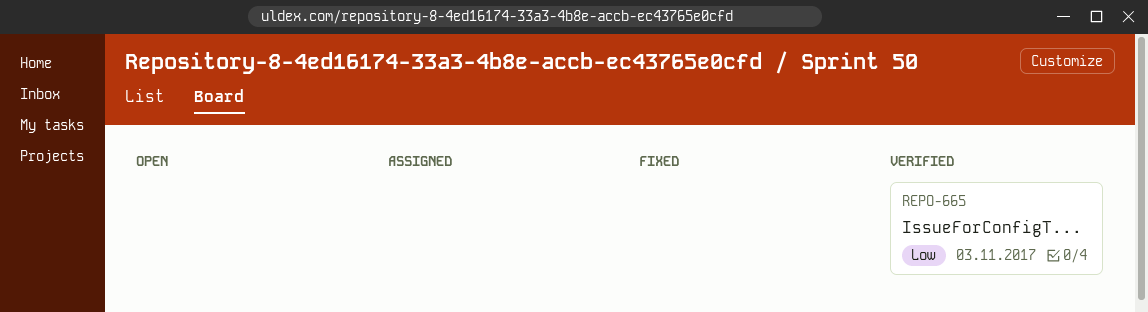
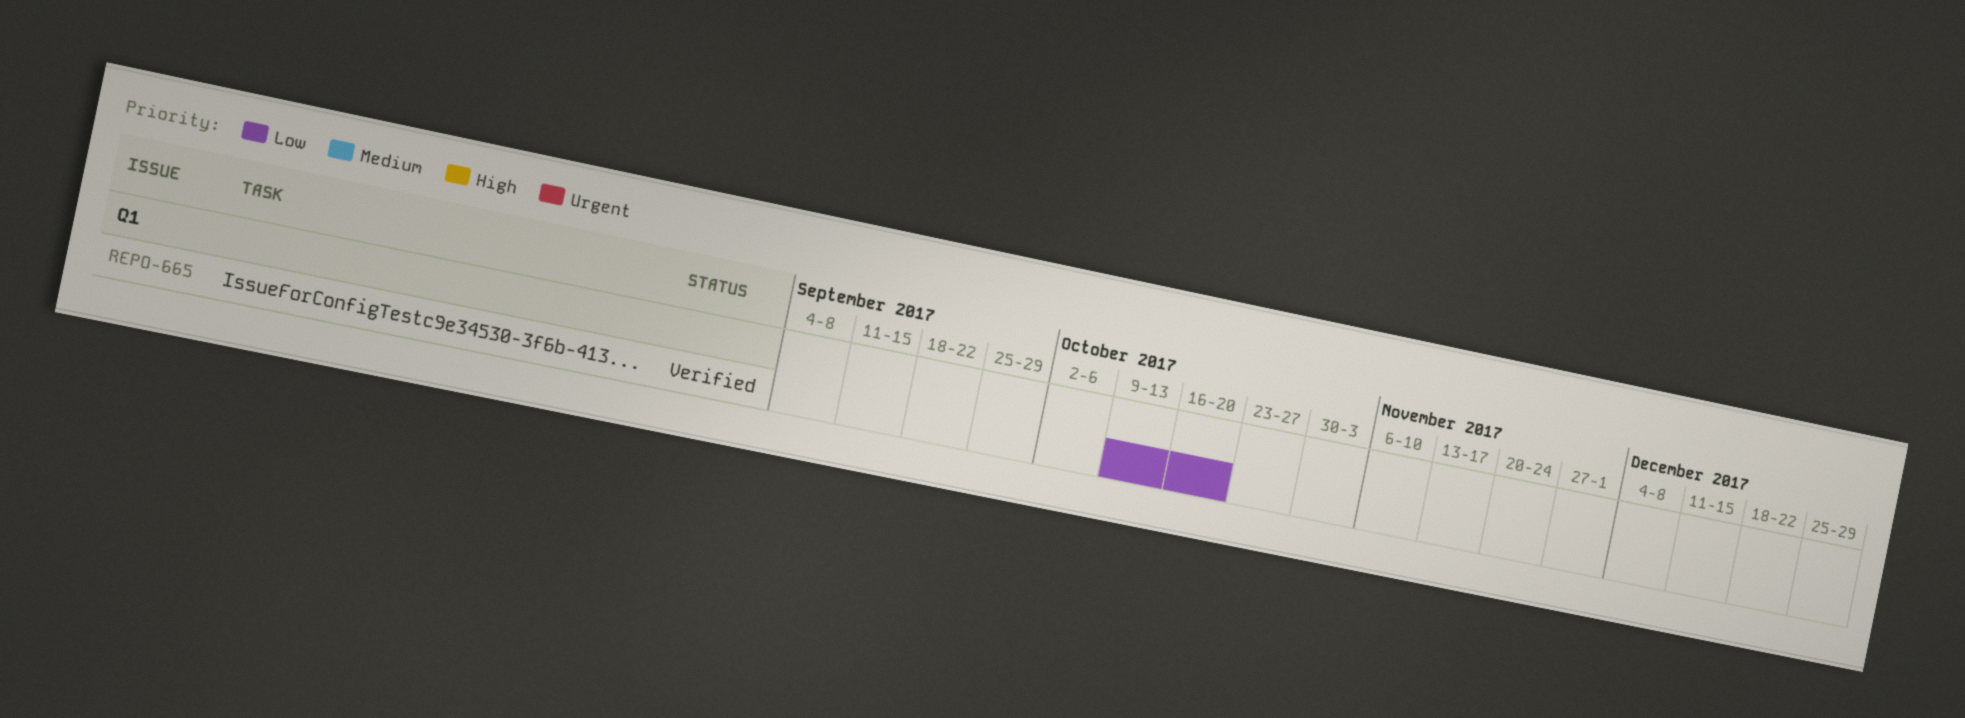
REPO-665, due: Nov 3 -> Oct 20

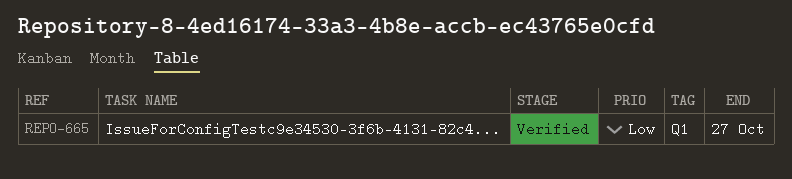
REPO-665, due: Oct 20 -> Oct 27

